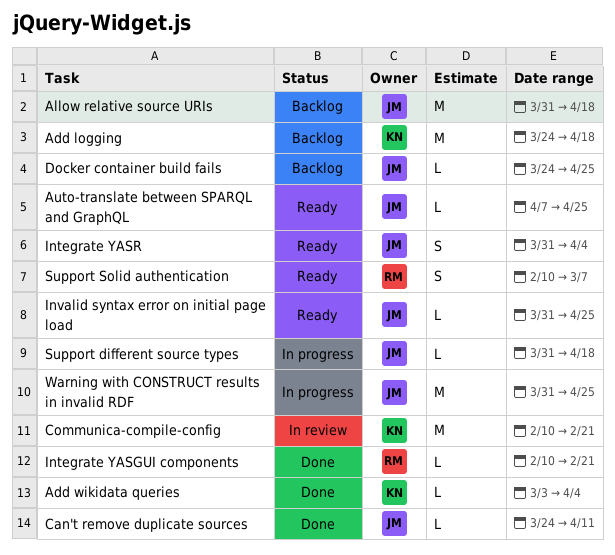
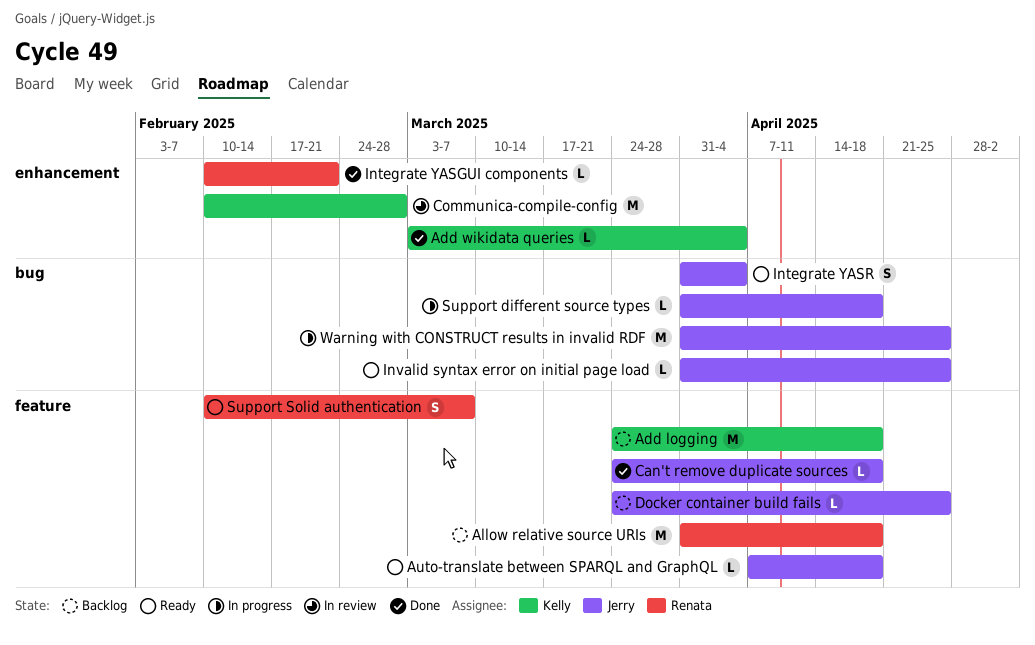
Allow relative source URIs, owner: Jerry -> Renata
Auto-translate between SPARQL and GraphQL, due: Apr 25 -> Apr 18
Can't remove duplicate sources, due: Apr 11 -> Apr 18
Communica-compile-config, due: Feb 21 -> Feb 28

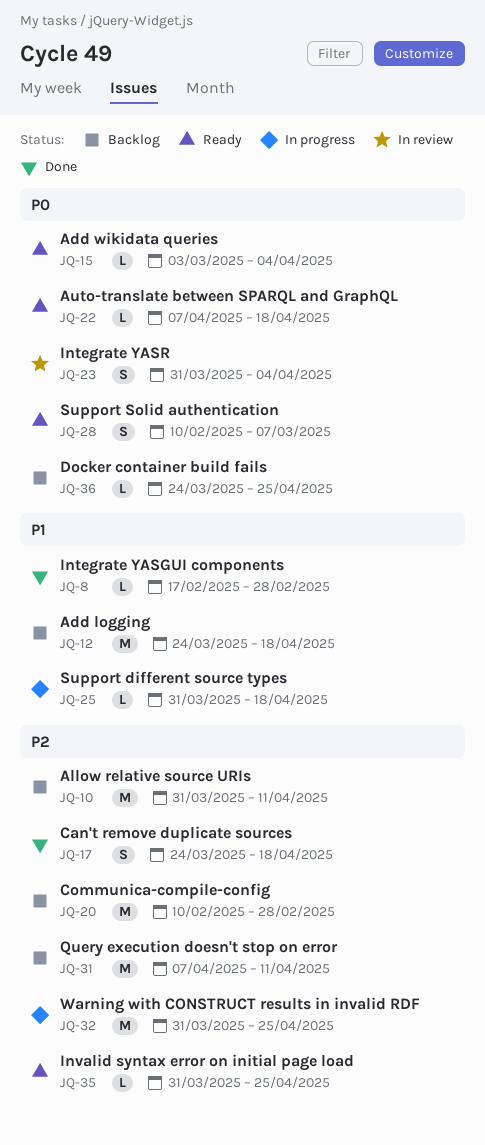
Add wikidata queries, status: Done -> Ready
Allow relative source URIs, due: Apr 18 -> Apr 11
Can't remove duplicate sources, estimate: L -> S
Communica-compile-config, status: In review -> Backlog
Integrate YASGUI components, start: Feb 10 -> Feb 17
Integrate YASGUI components, due: Feb 21 -> Feb 28
Integrate YASR, status: Ready -> In review
Query execution doesn't stop on error: none -> present

